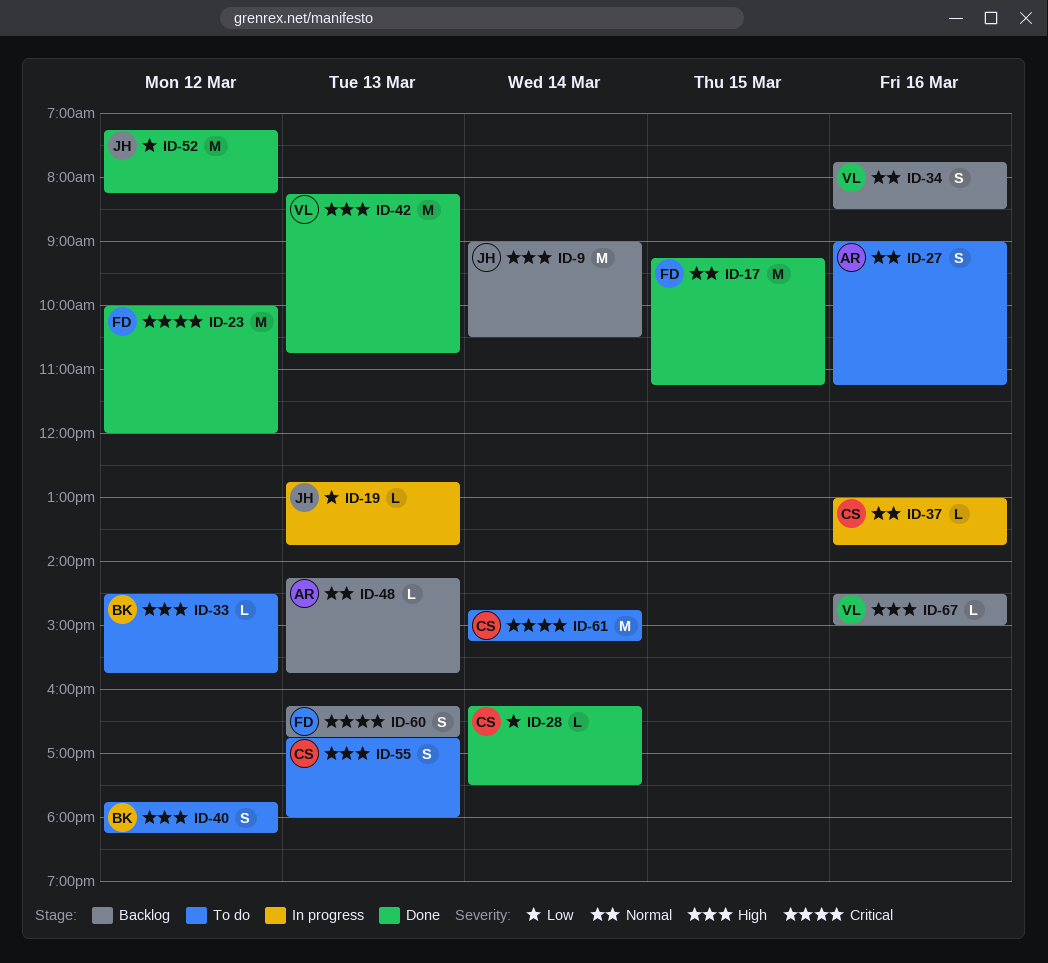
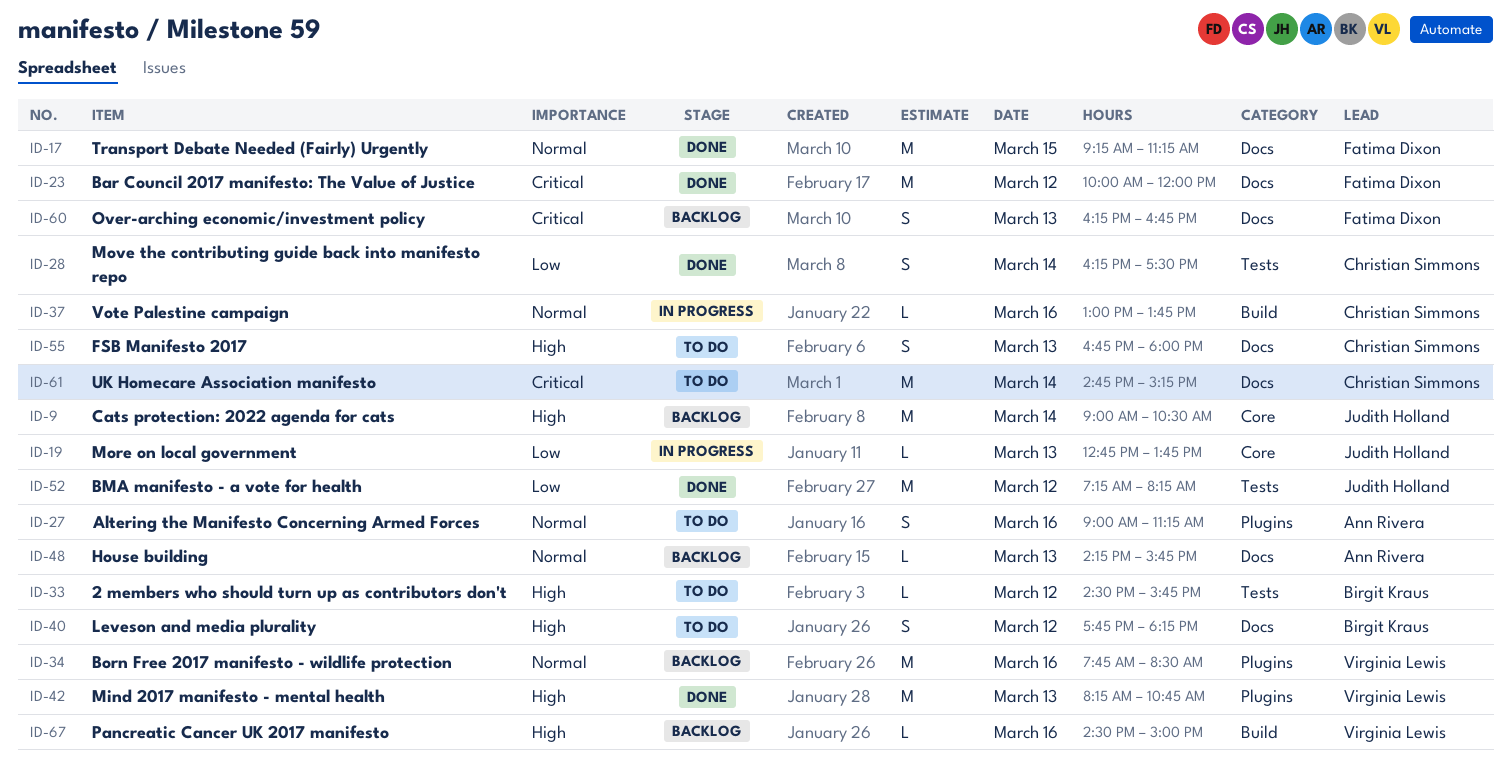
ID-28, estimate: L -> S
ID-34, estimate: S -> M

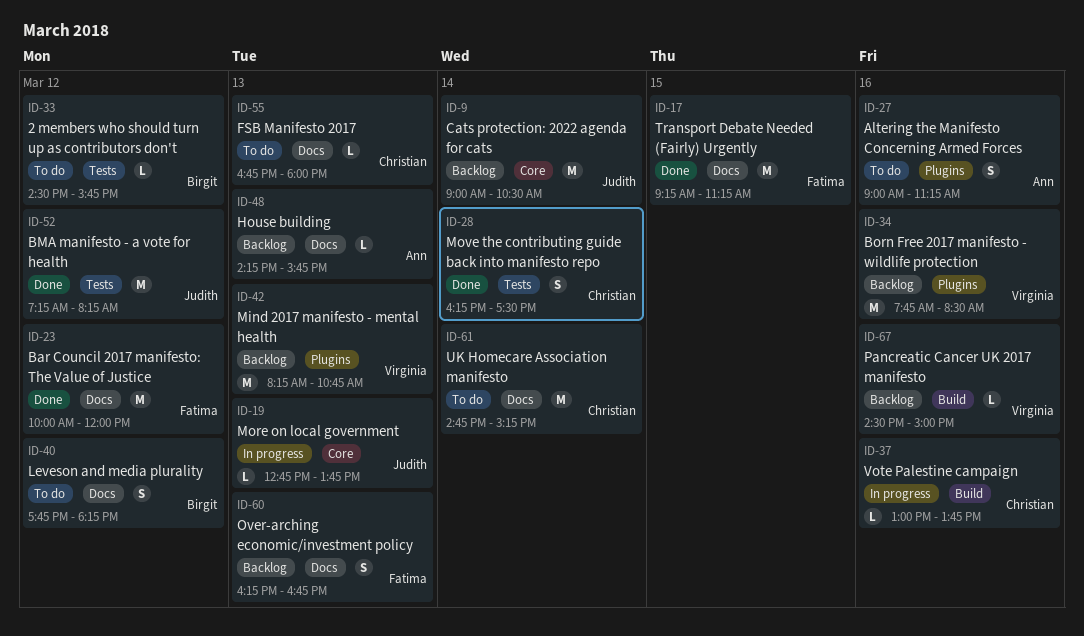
ID-42, status: Done -> Backlog
ID-55, estimate: S -> L

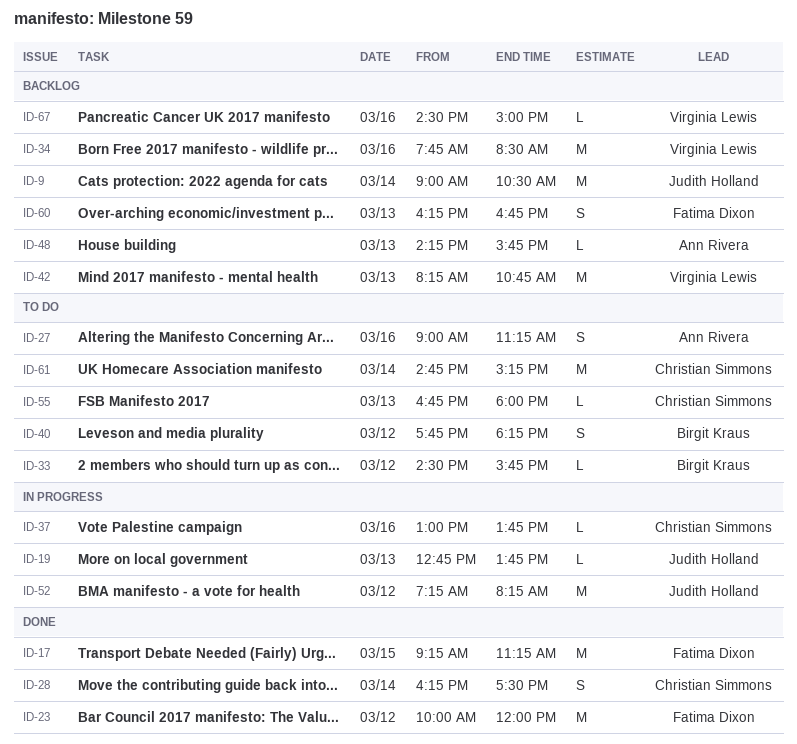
ID-52, status: Done -> In progress

